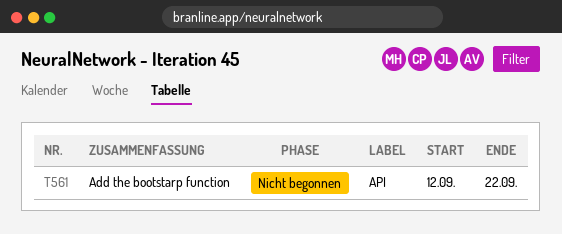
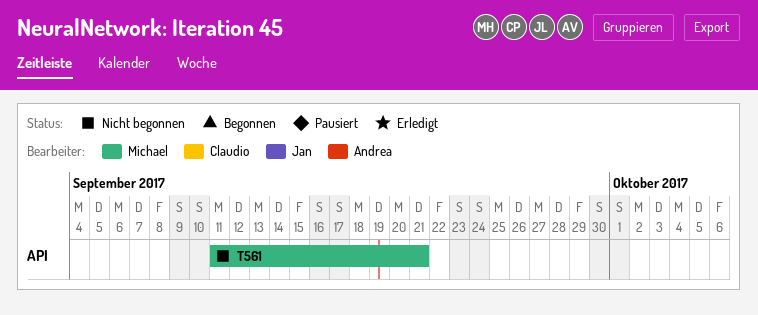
T561, start: Sep 12 -> Sep 11
T561, due: Sep 22 -> Sep 21

